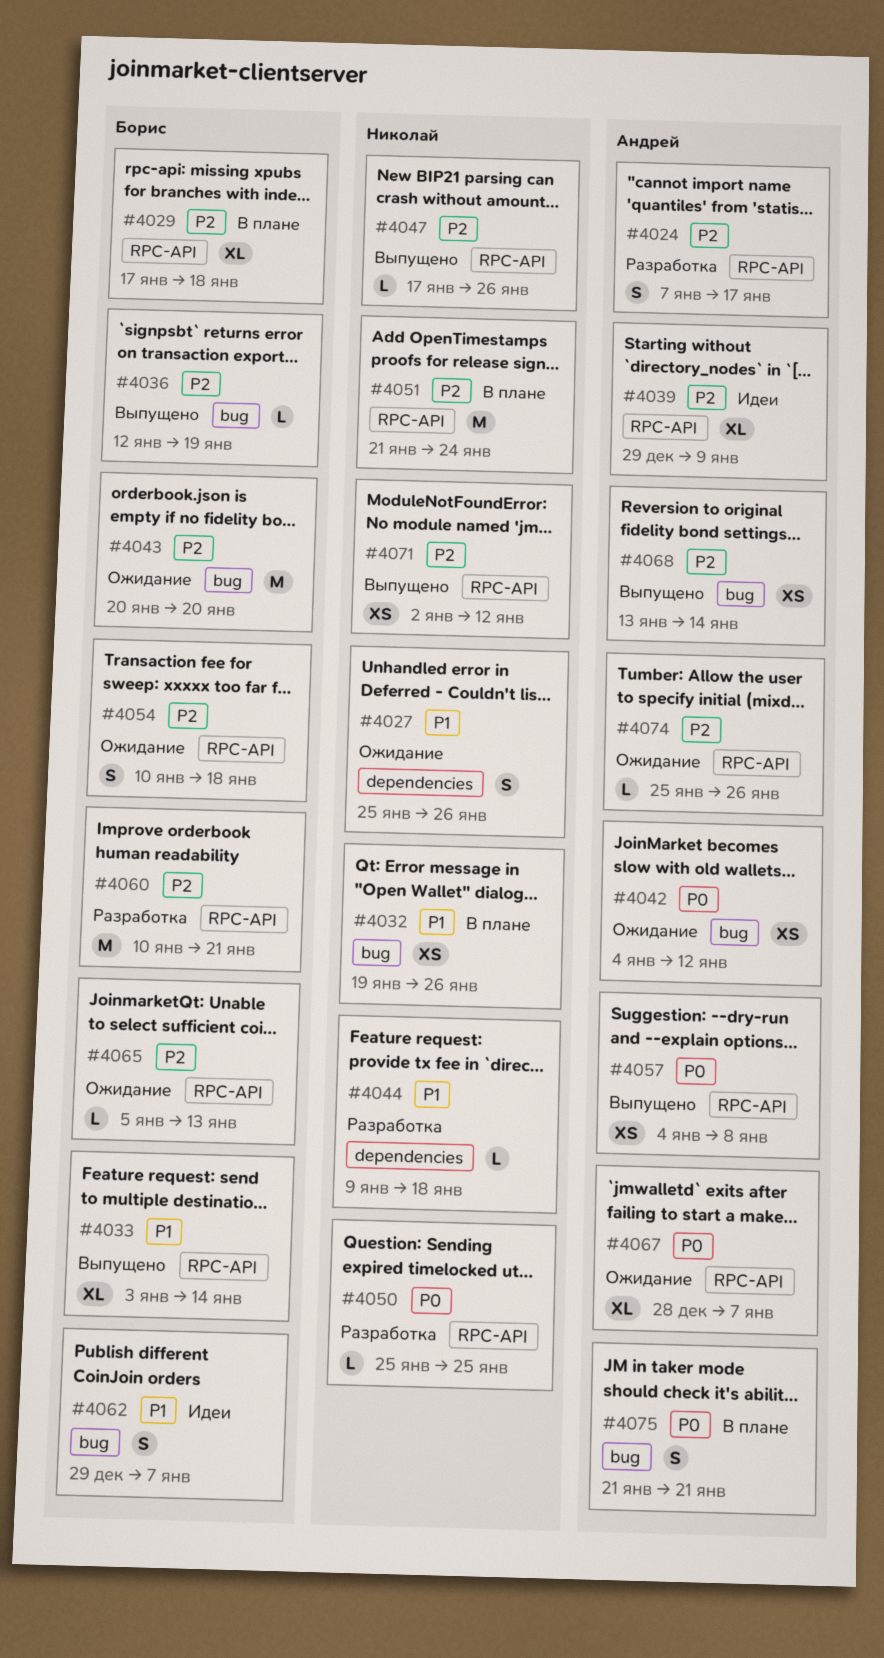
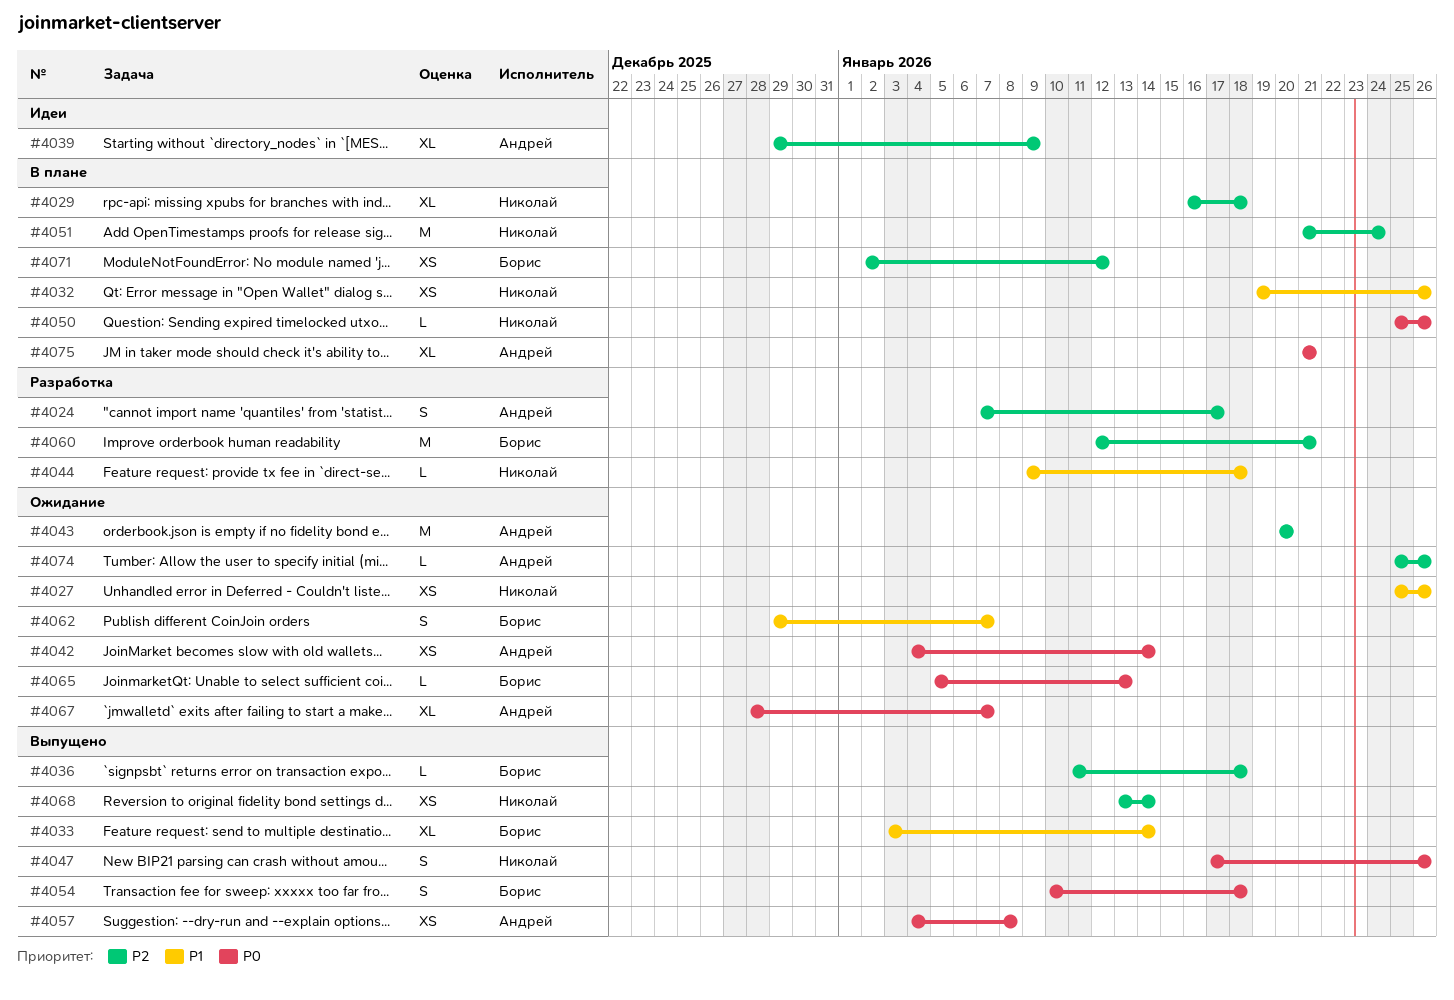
#4027, estimate: S -> XS
#4029, owner: Борис -> Николай
#4029, start: Jan 17 -> Jan 16
#4036, start: Jan 12 -> Jan 11
#4036, due: Jan 19 -> Jan 18
#4042, due: Jan 12 -> Jan 14
#4043, owner: Борис -> Андрей
#4047, priority: P2 -> P0
#4047, estimate: L -> S
#4050, status: Разработка -> В плане
#4050, due: Jan 25 -> Jan 26
#4054, status: Ожидание -> Выпущено
#4054, priority: P2 -> P0
#4060, start: Jan 10 -> Jan 12
#4062, status: Идеи -> Ожидание
#4065, priority: P2 -> P0
#4068, owner: Андрей -> Николай
#4071, status: Выпущено -> В плане
#4071, owner: Николай -> Борис
#4075, estimate: S -> XL

